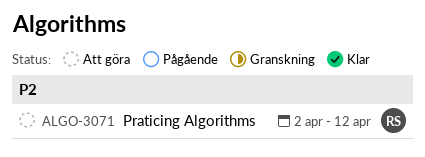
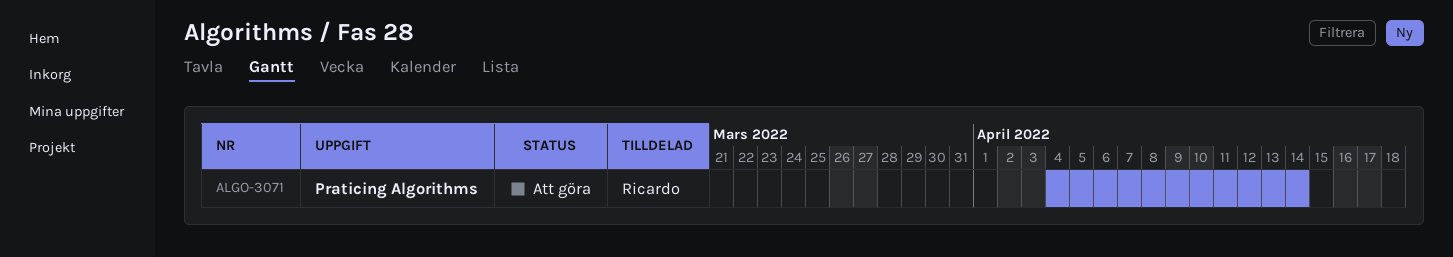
ALGO-3071, start: Apr 2 -> Apr 4
ALGO-3071, due: Apr 12 -> Apr 14

